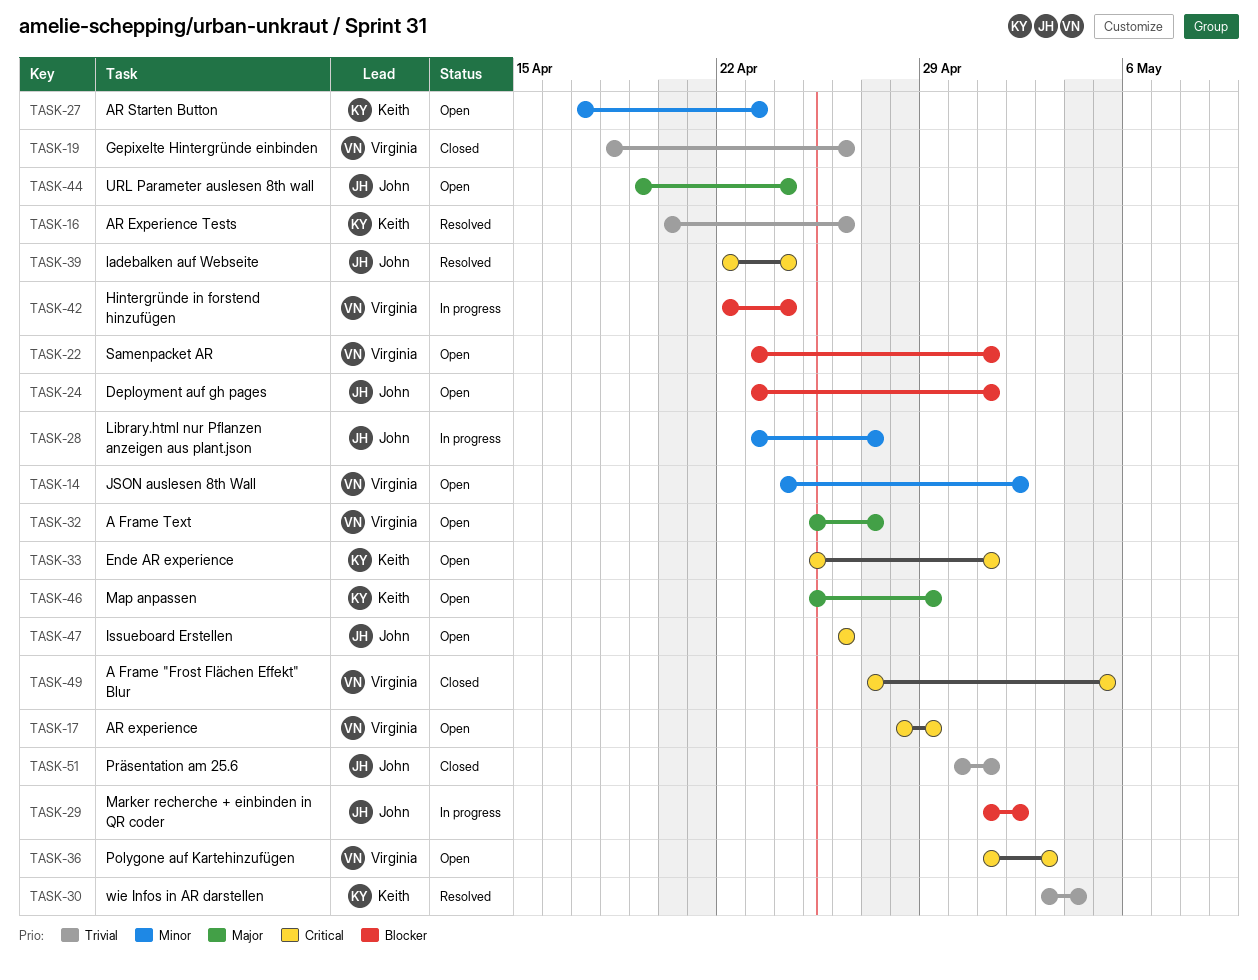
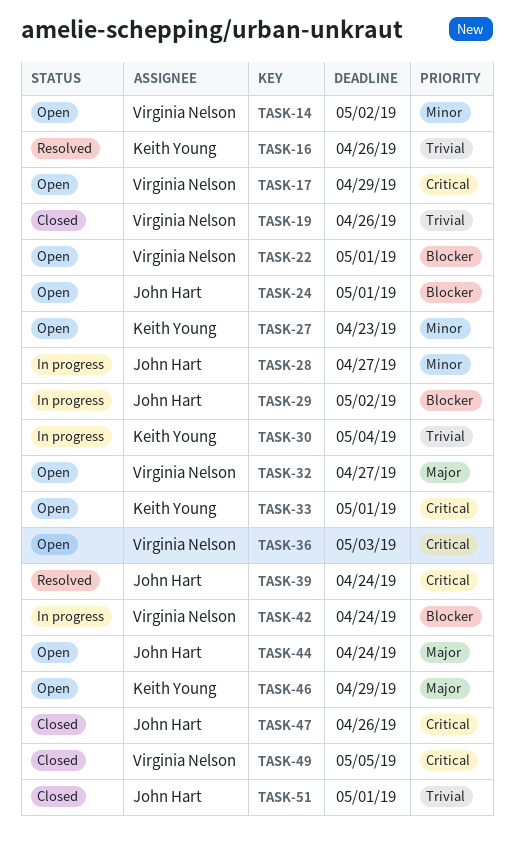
TASK-30, status: Resolved -> In progress
TASK-47, status: Open -> Closed

